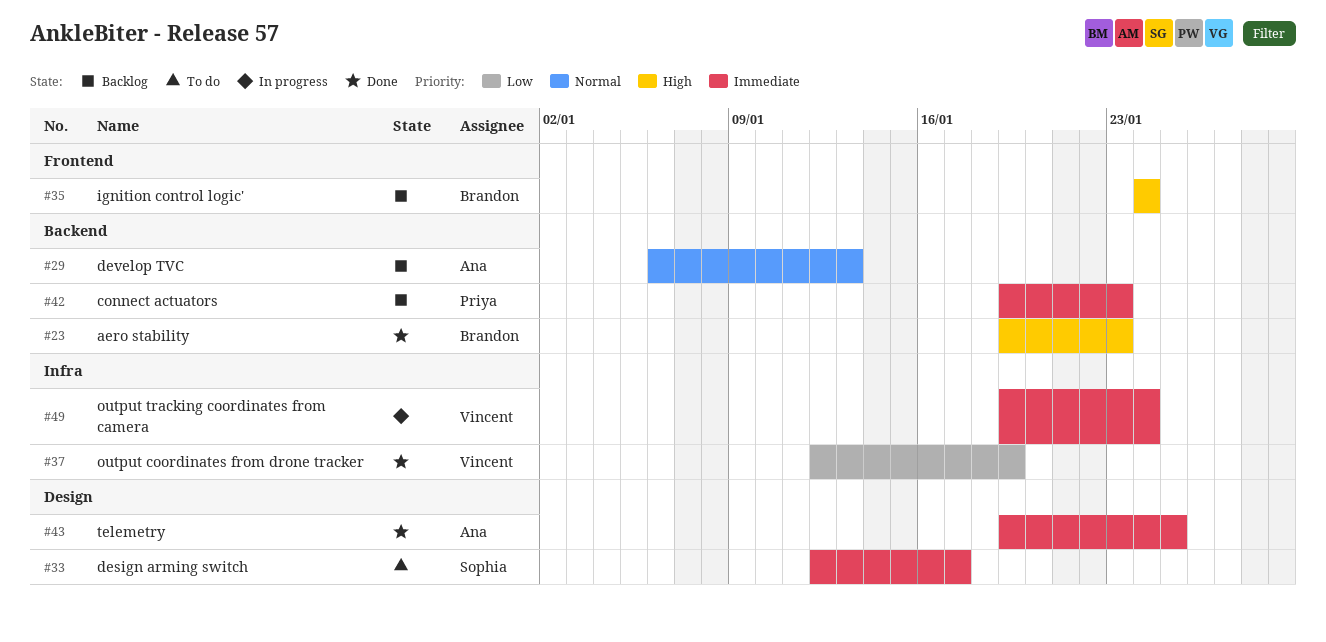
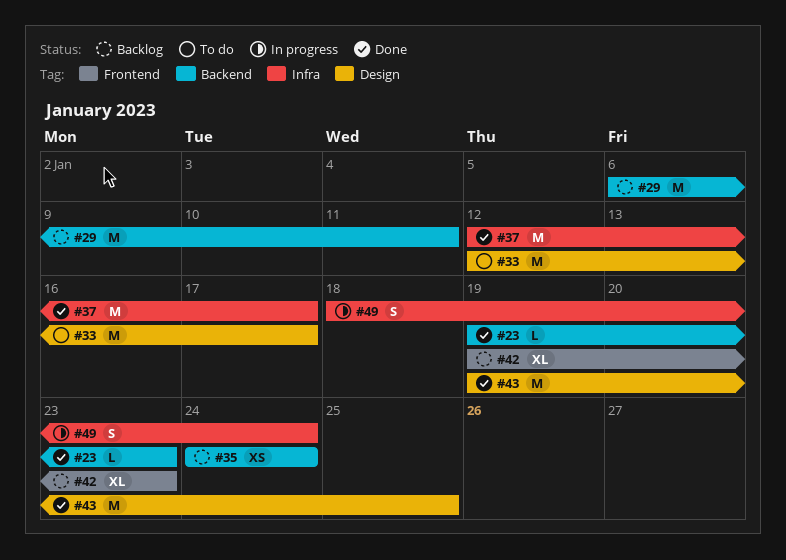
#29, due: Jan 13 -> Jan 11
#35, label: Frontend -> Backend
#37, due: Jan 19 -> Jan 17
#42, label: Backend -> Frontend
#49, start: Jan 19 -> Jan 18

